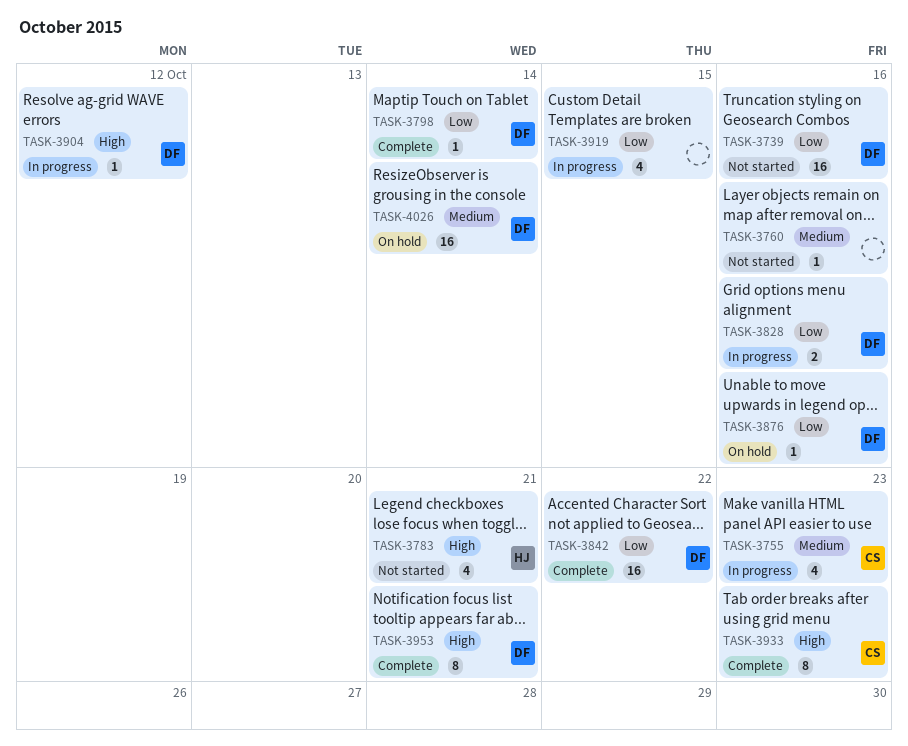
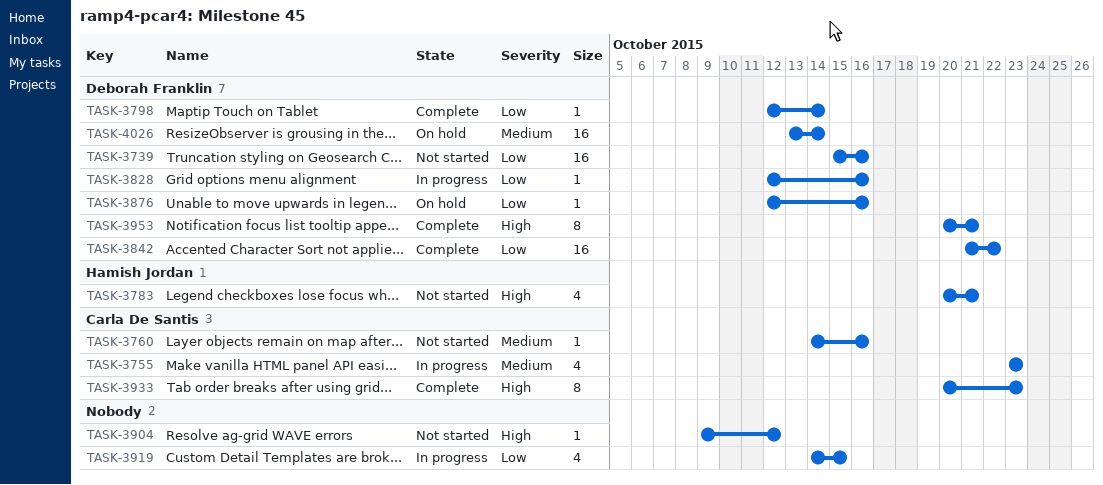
TASK-3760, owner: none -> Carla De Santis
TASK-3828, estimate: 2 -> 1
TASK-3904, status: In progress -> Not started
TASK-3904, owner: Deborah Franklin -> none

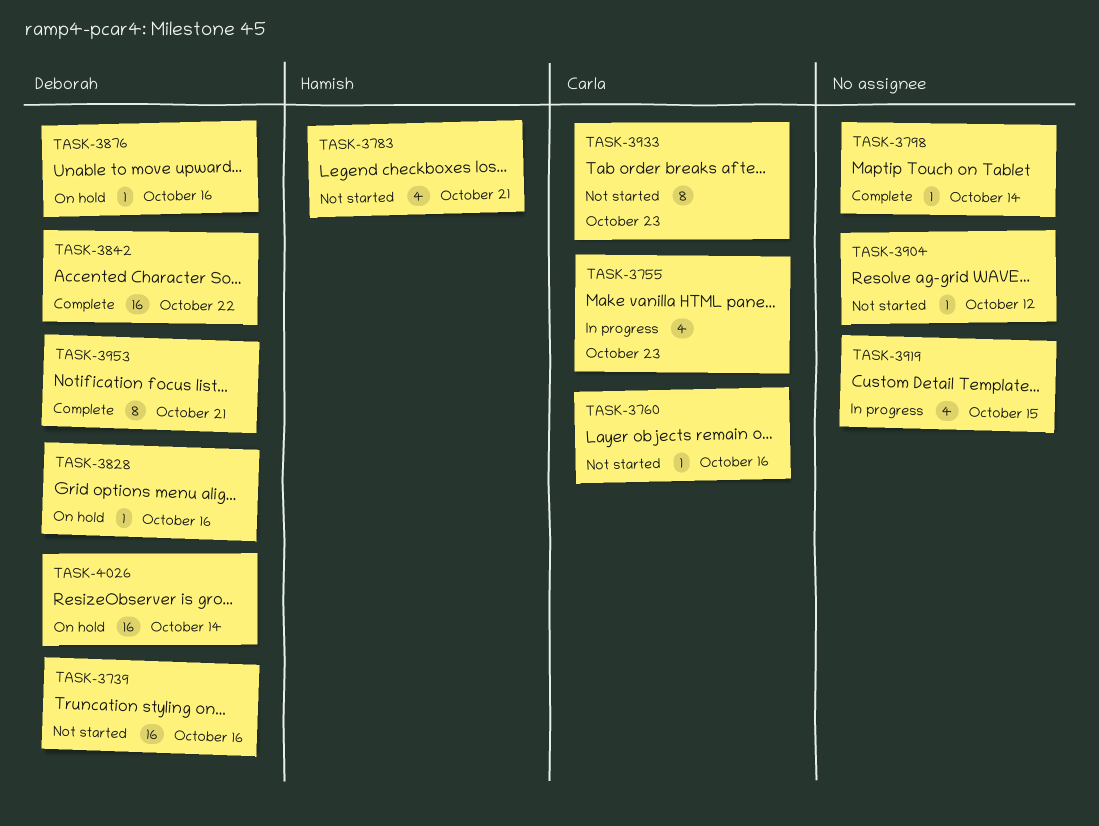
TASK-3798, owner: Deborah Franklin -> none
TASK-3828, status: In progress -> On hold
TASK-3933, status: Complete -> Not started

